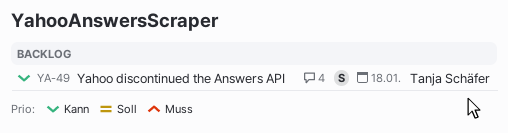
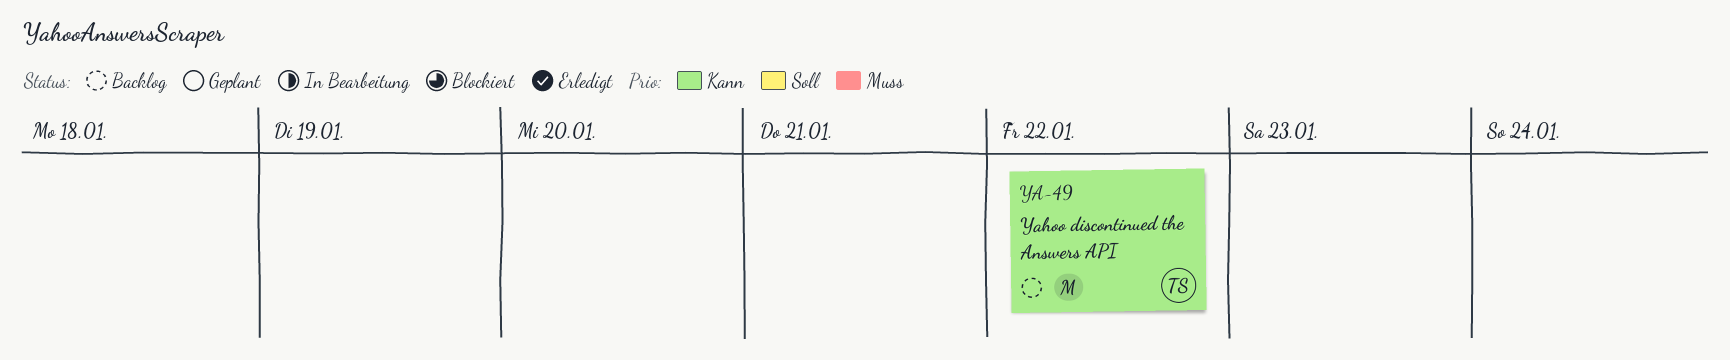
YA-49, estimate: S -> M
YA-49, due: Jan 18 -> Jan 22

